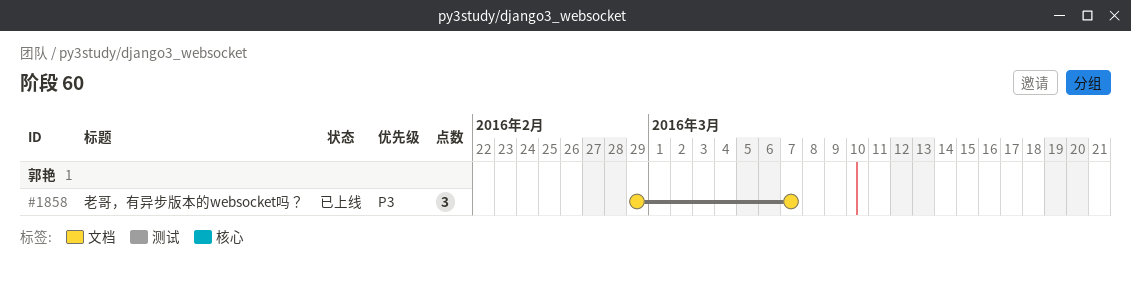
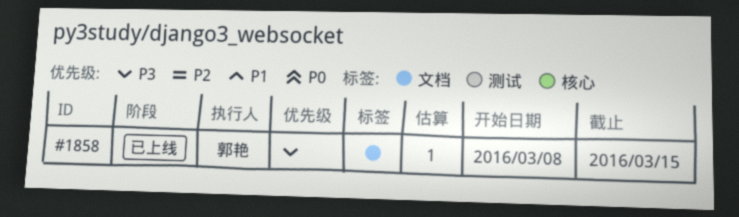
#1858, estimate: 3 -> 1
#1858, start: Feb 29 -> Mar 8
#1858, due: Mar 7 -> Mar 15

